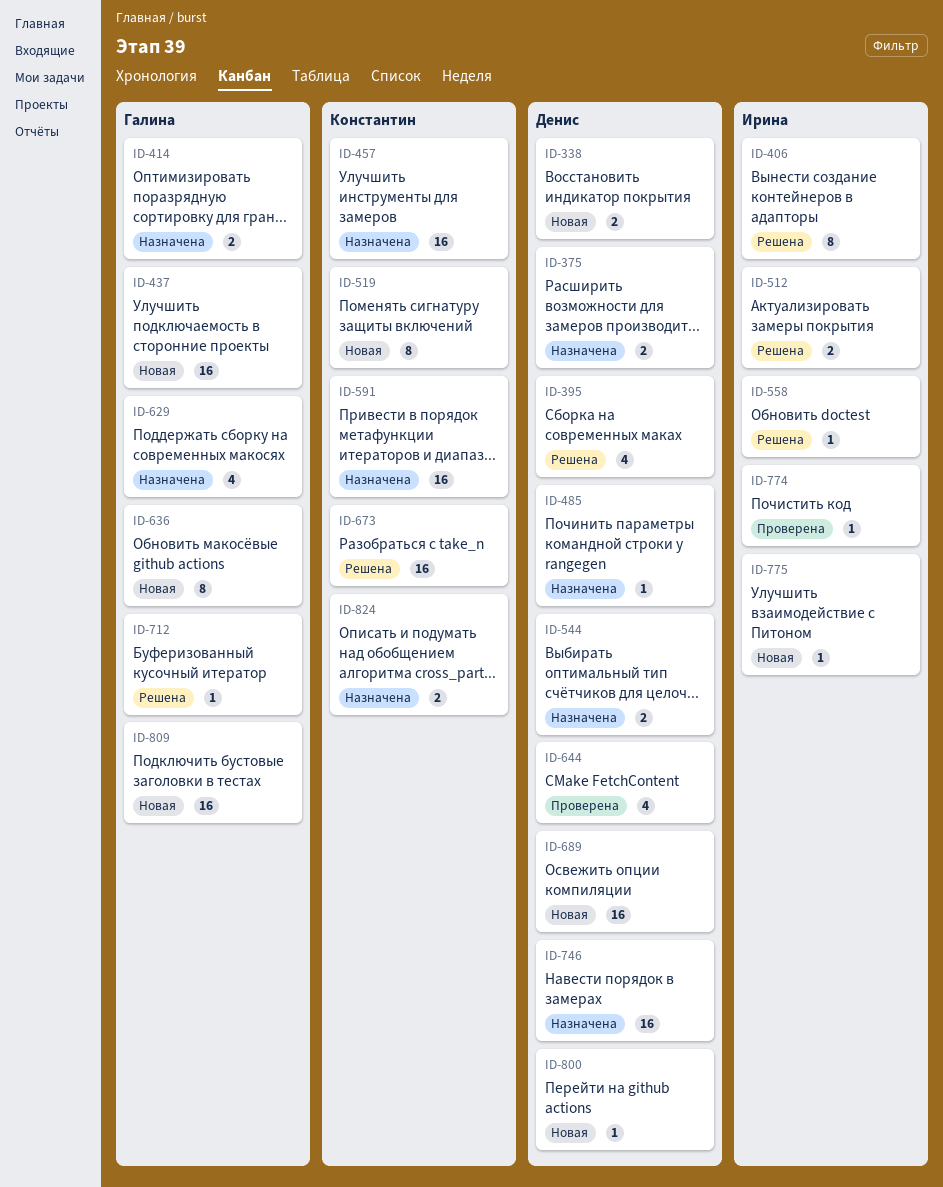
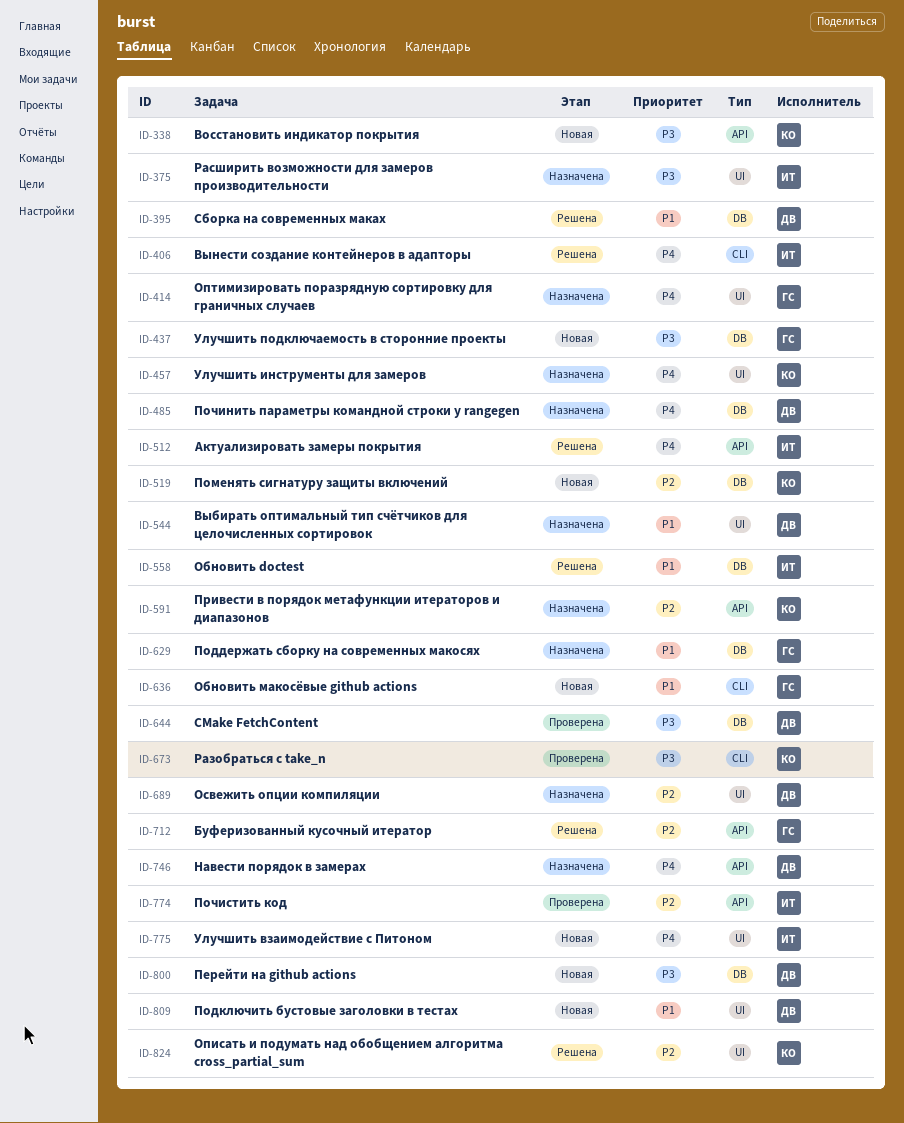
ID-338, owner: Денис -> Константин
ID-375, owner: Денис -> Ирина
ID-673, status: Решена -> Проверена
ID-689, status: Новая -> Назначена
ID-809, owner: Галина -> Денис
ID-824, status: Назначена -> Решена

